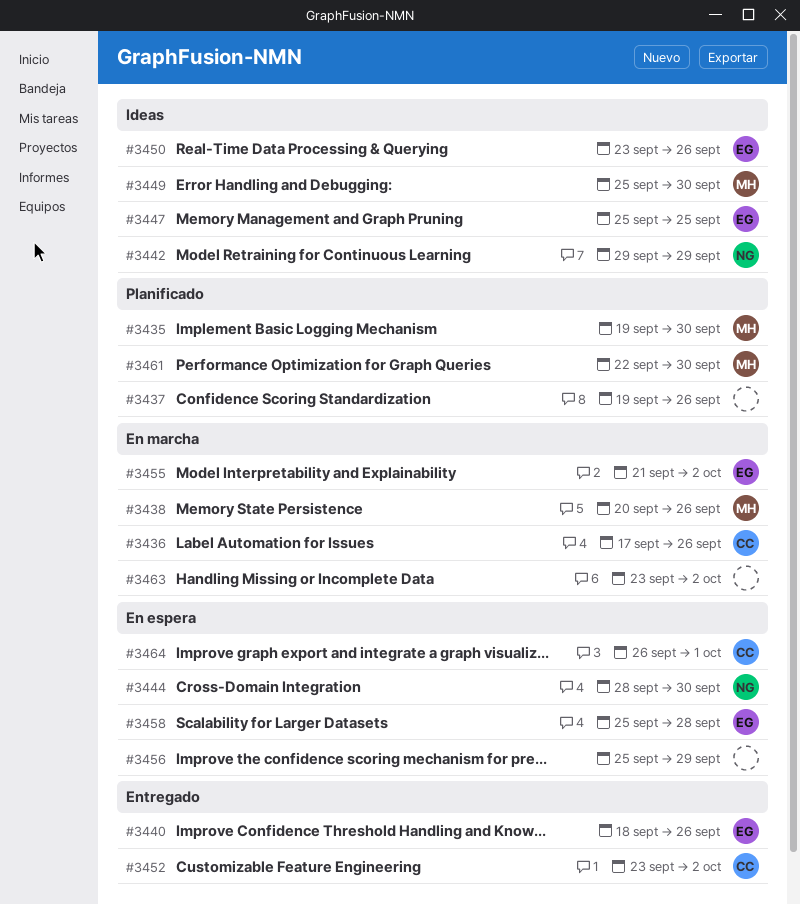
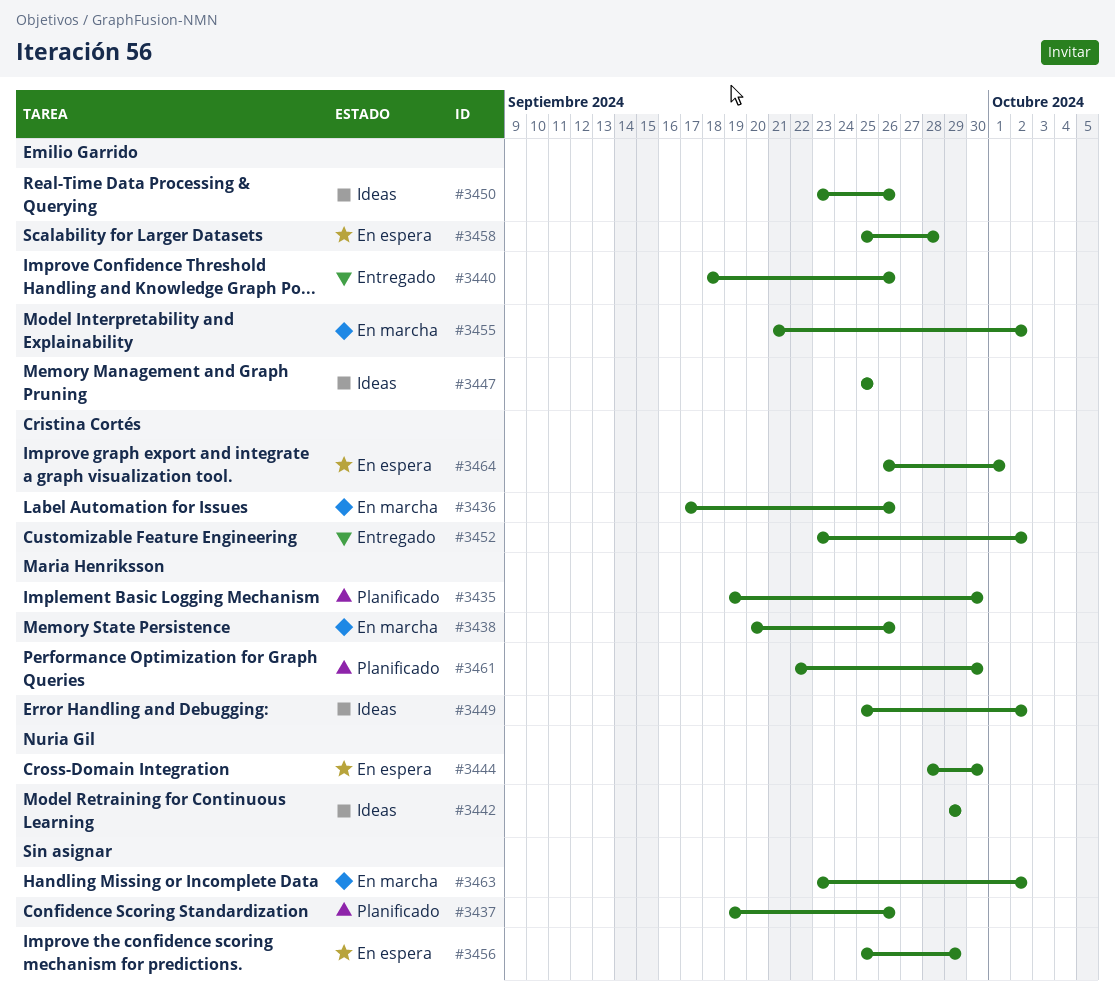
#3449, due: Sep 30 -> Oct 2

